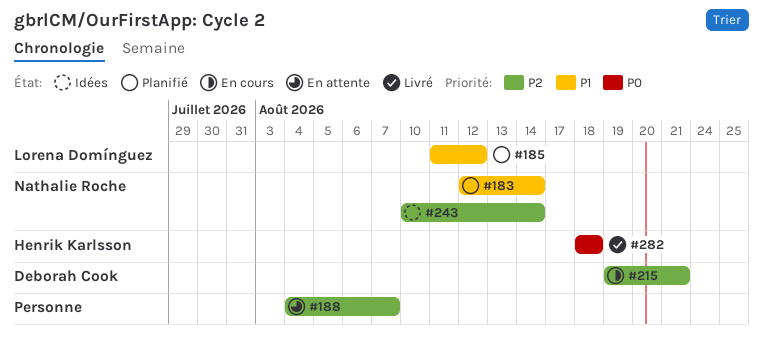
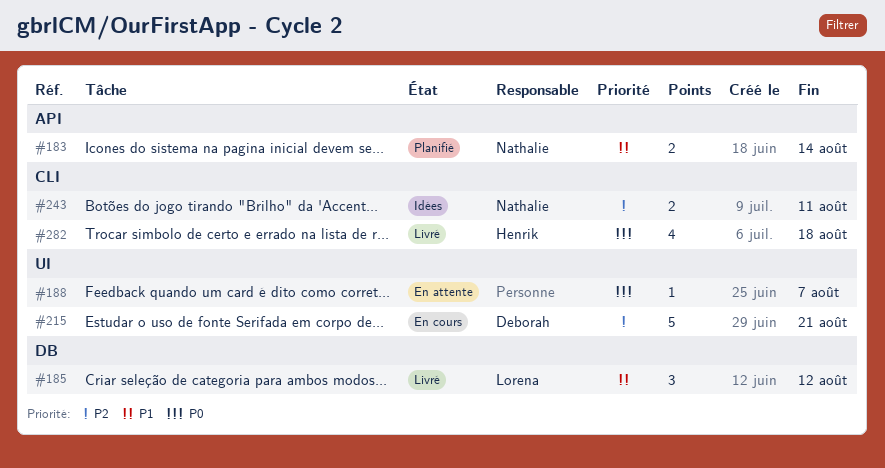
#185, status: Planifié -> Livré
#188, priority: P2 -> P0
#243, due: Aug 14 -> Aug 11

